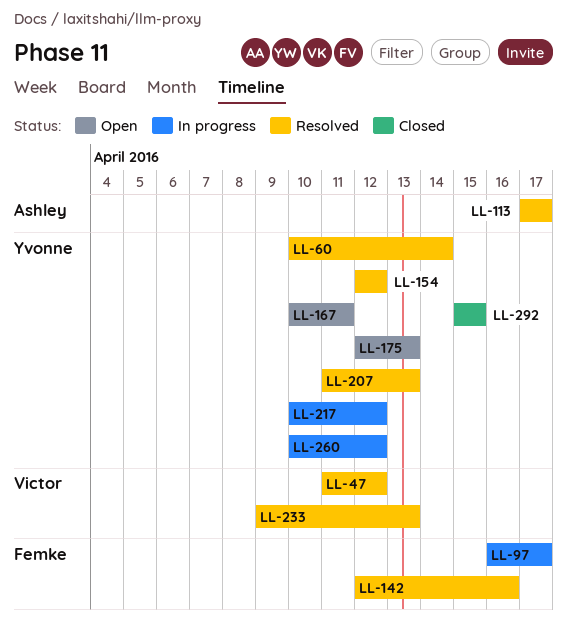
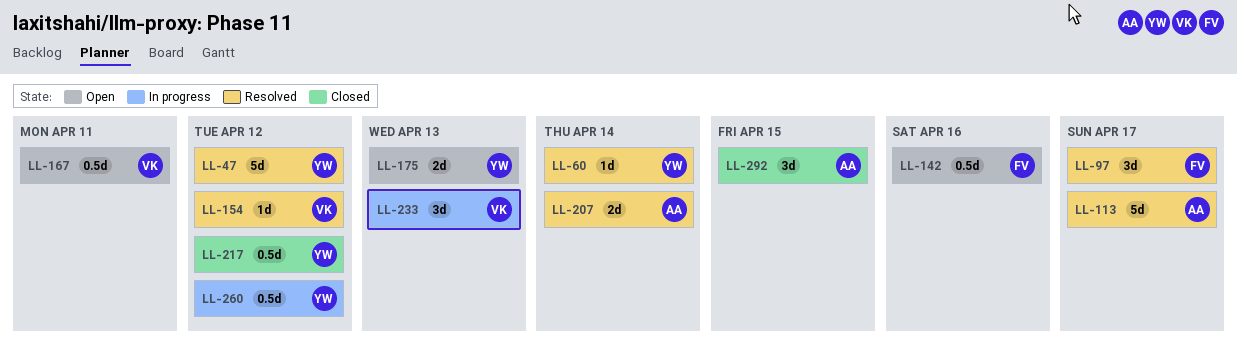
LL-47, owner: Victor -> Yvonne
LL-97, status: In progress -> Resolved
LL-142, status: Resolved -> Open
LL-154, owner: Yvonne -> Victor
LL-167, owner: Yvonne -> Victor
LL-207, owner: Yvonne -> Ashley
LL-207, due: Apr 13 -> Apr 14
LL-217, status: In progress -> Closed
LL-233, status: Resolved -> In progress
LL-292, owner: Yvonne -> Ashley

